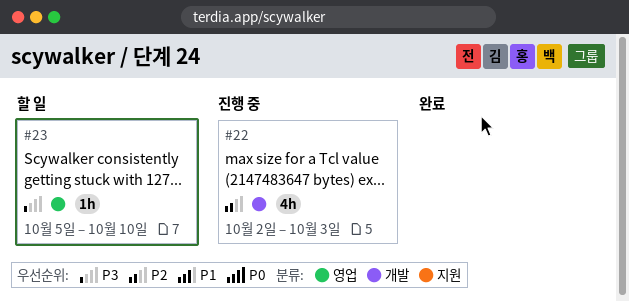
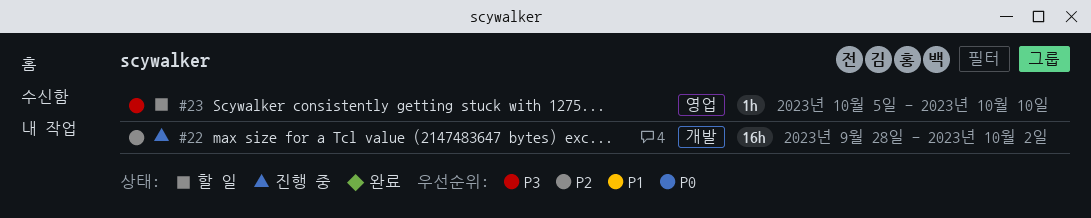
#22, estimate: 4h -> 16h
#22, start: Oct 2 -> Sep 28
#22, due: Oct 3 -> Oct 2

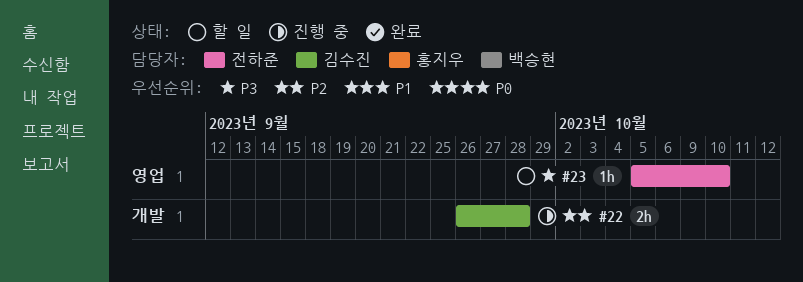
#22, estimate: 16h -> 2h
#22, start: Sep 28 -> Sep 26
#22, due: Oct 2 -> Sep 28

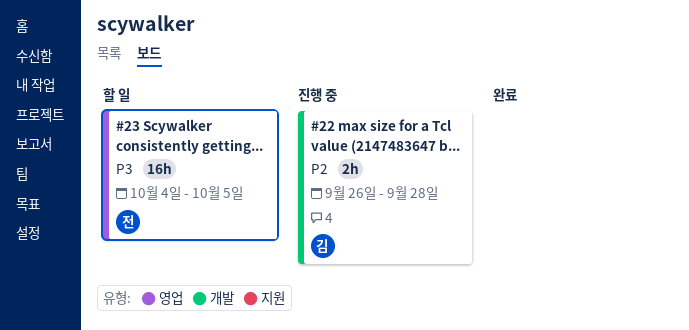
#23, estimate: 1h -> 16h
#23, start: Oct 5 -> Oct 4
#23, due: Oct 10 -> Oct 5

